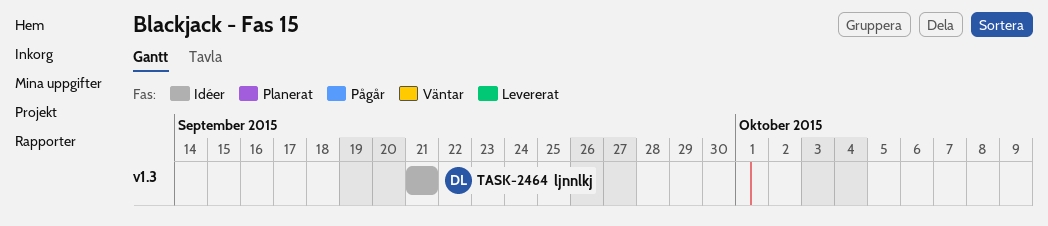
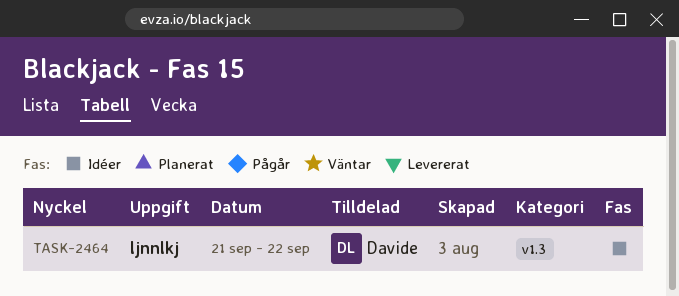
TASK-2464, due: Sep 21 -> Sep 22

